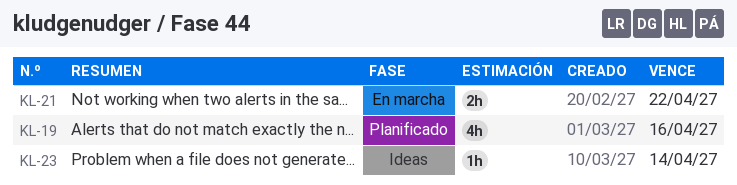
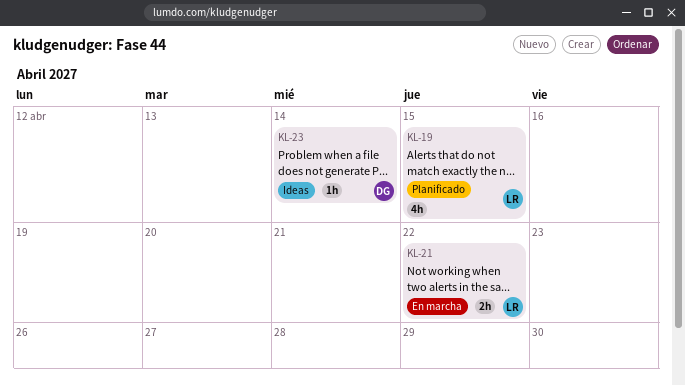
KL-19, due: Apr 16 -> Apr 15

